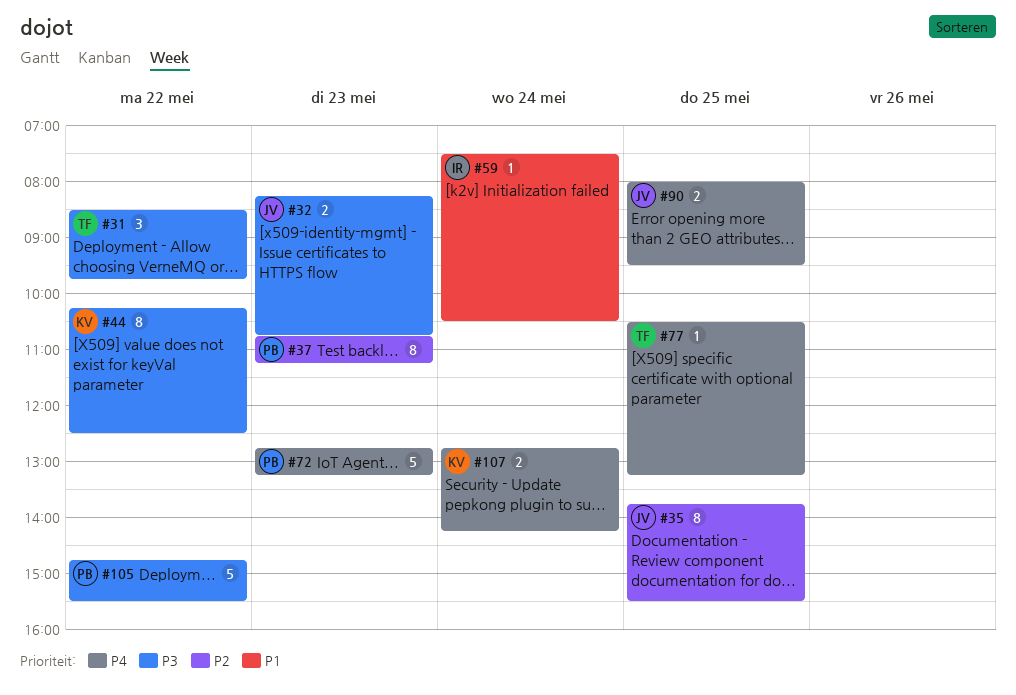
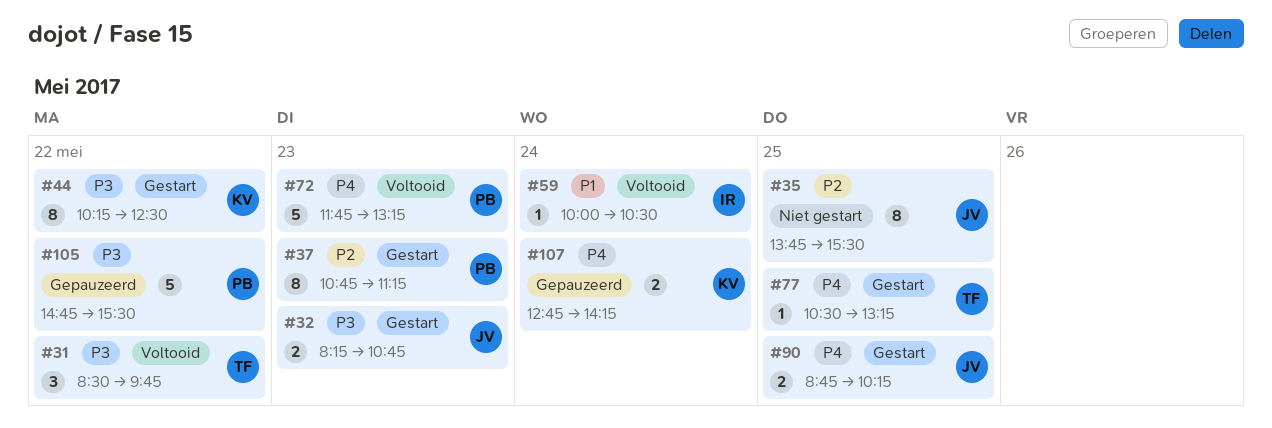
#59, begins: 07:30 -> 10:00
#72, begins: 12:45 -> 11:45
#90, begins: 08:00 -> 08:45
#90, ends: 09:30 -> 10:15

